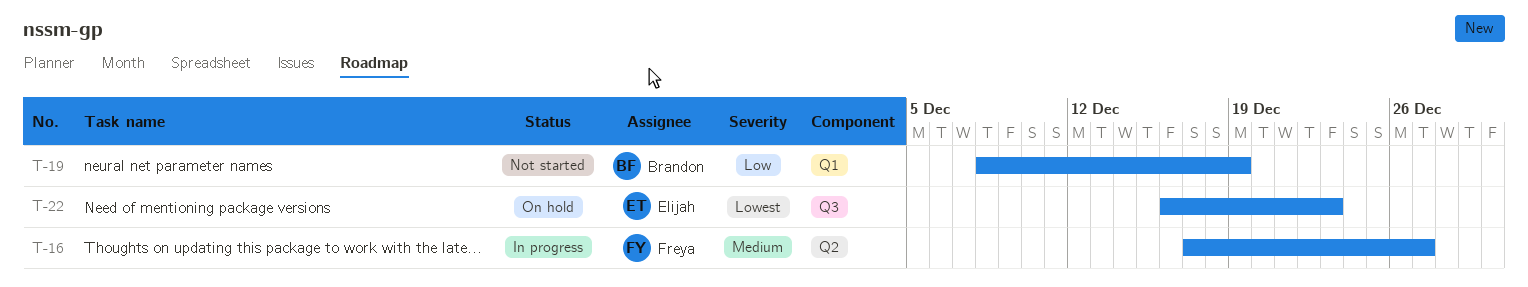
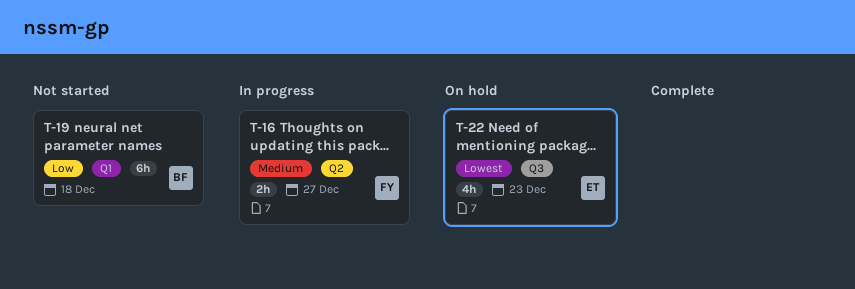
T-19, due: Dec 19 -> Dec 18

